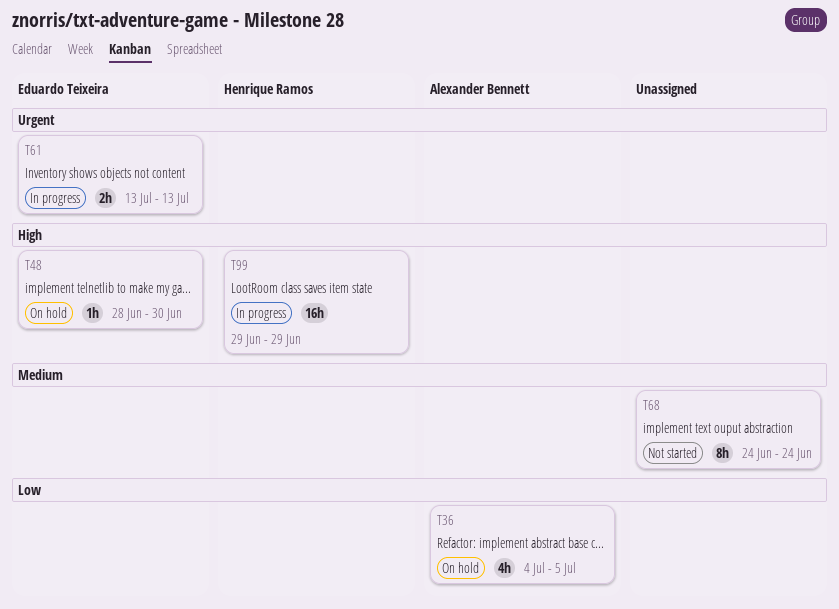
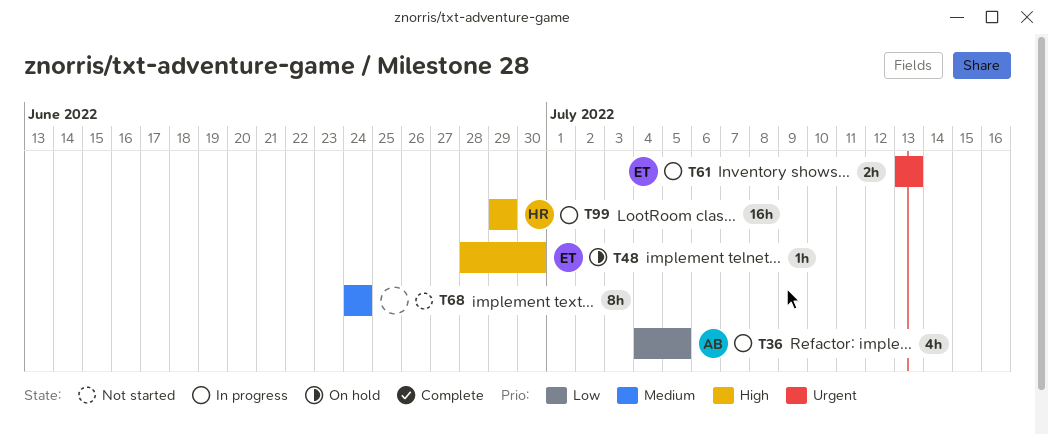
T36, status: On hold -> In progress

